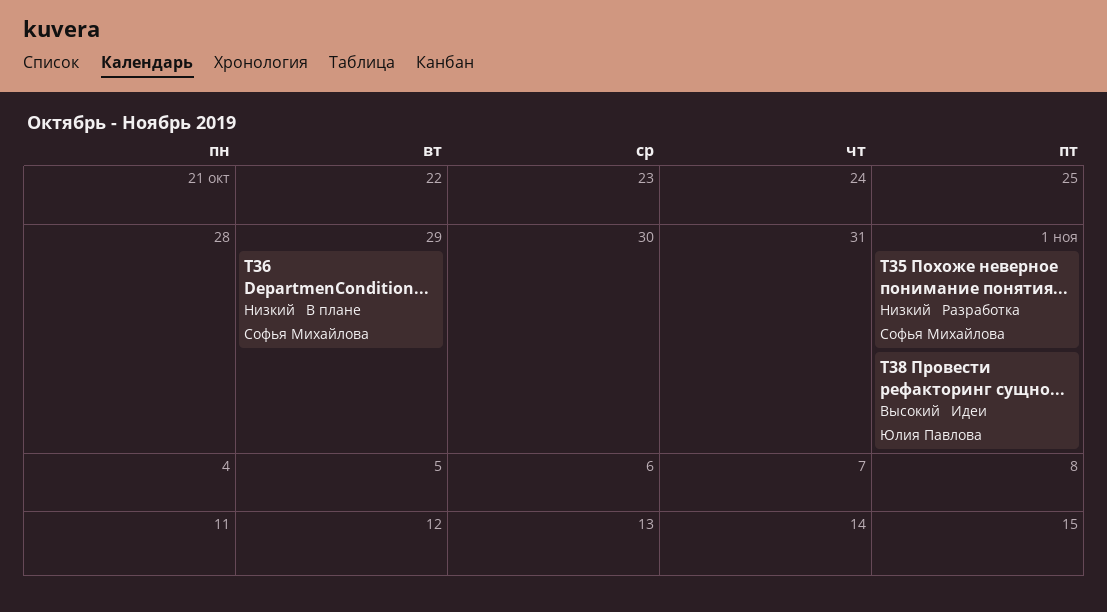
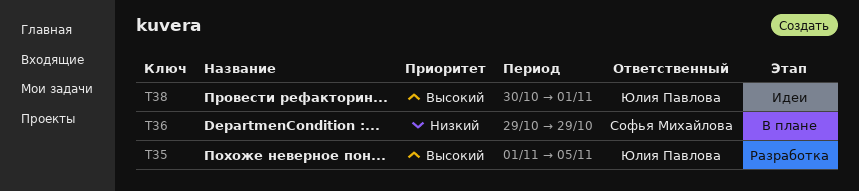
T35, owner: Софья Михайлова -> Юлия Павлова
T35, priority: Низкий -> Высокий
T35, due: Nov 1 -> Nov 5

